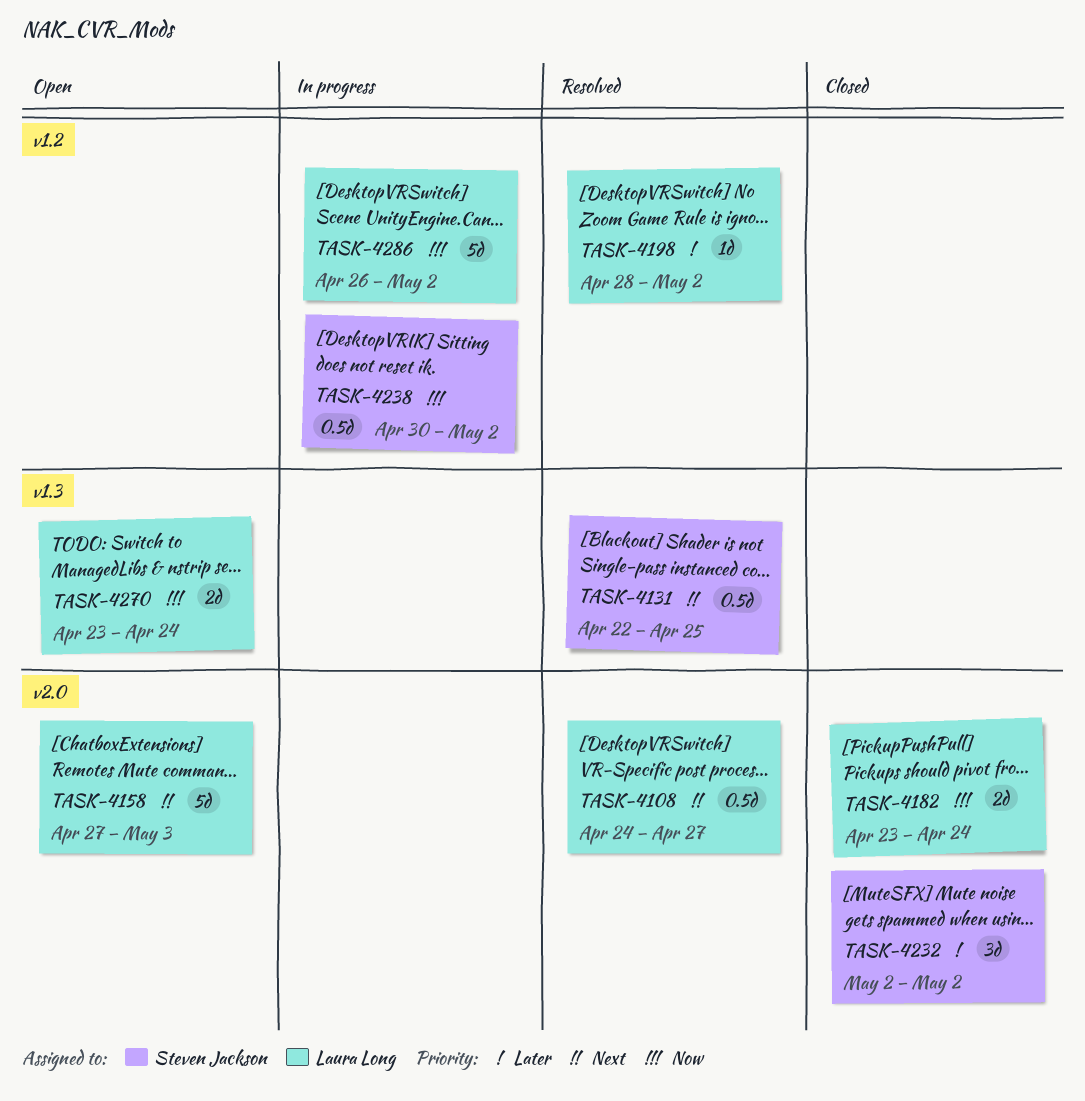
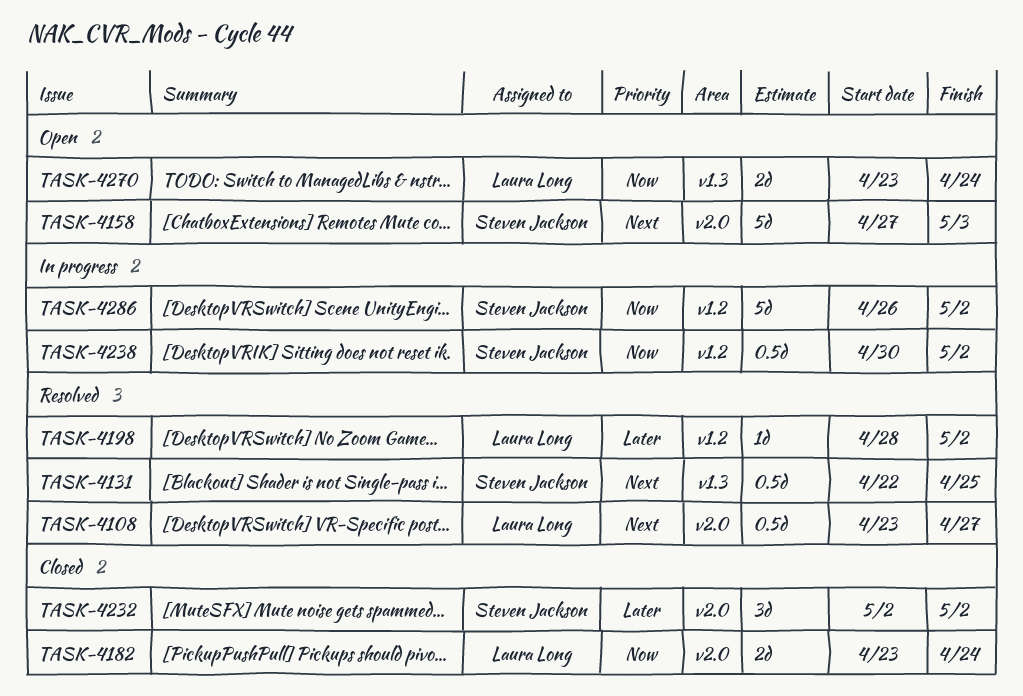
TASK-4108, start: Apr 24 -> Apr 23
TASK-4158, owner: Laura Long -> Steven Jackson
TASK-4286, owner: Laura Long -> Steven Jackson

